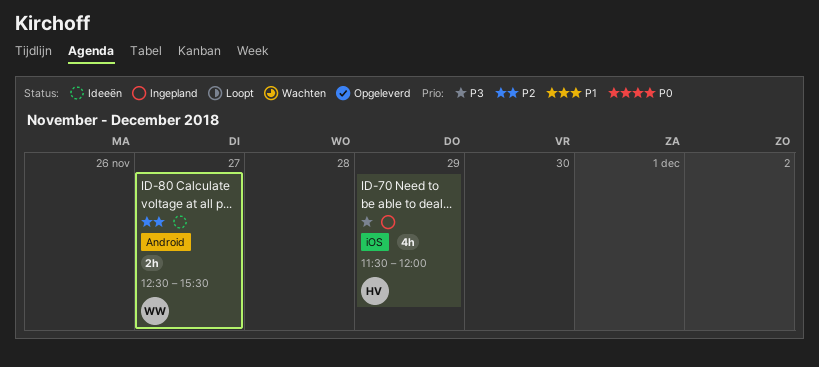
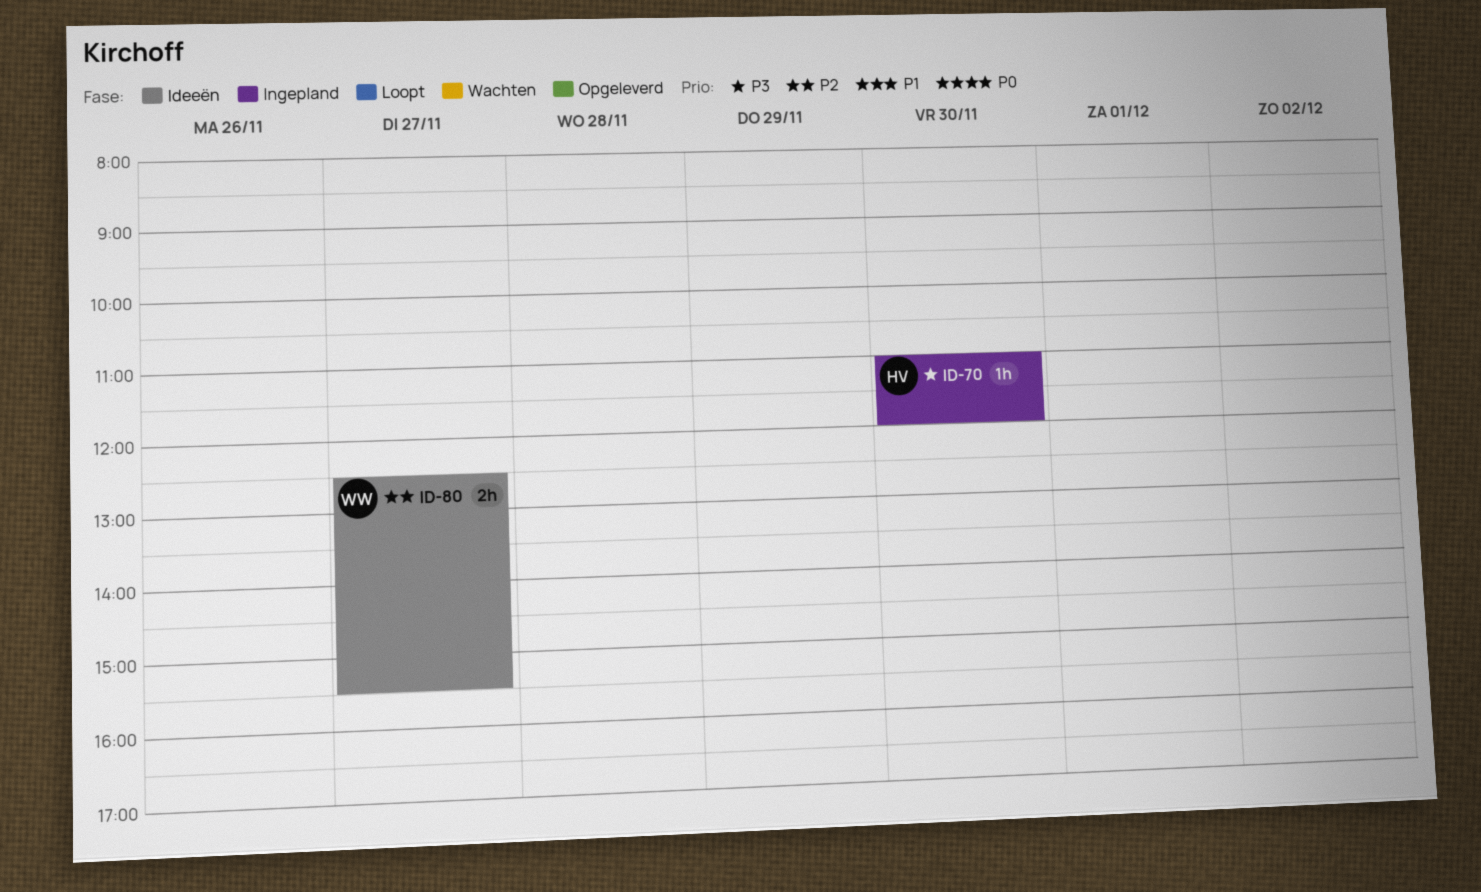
ID-70, estimate: 4h -> 1h
ID-70, day: Nov 29 -> Nov 30
ID-70, begins: 11:30 -> 11:00

